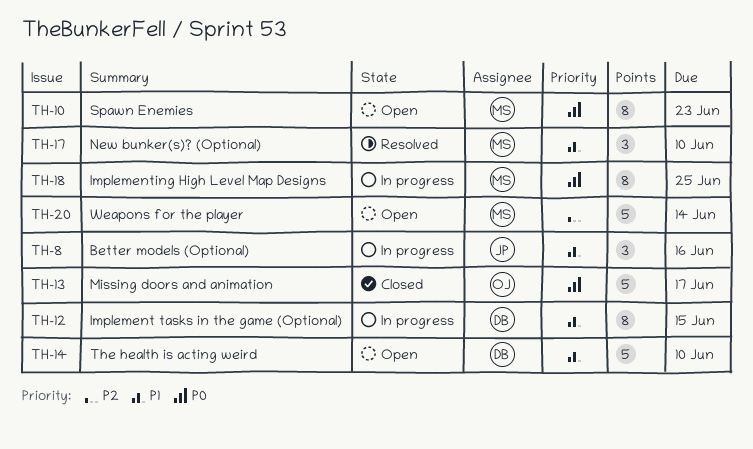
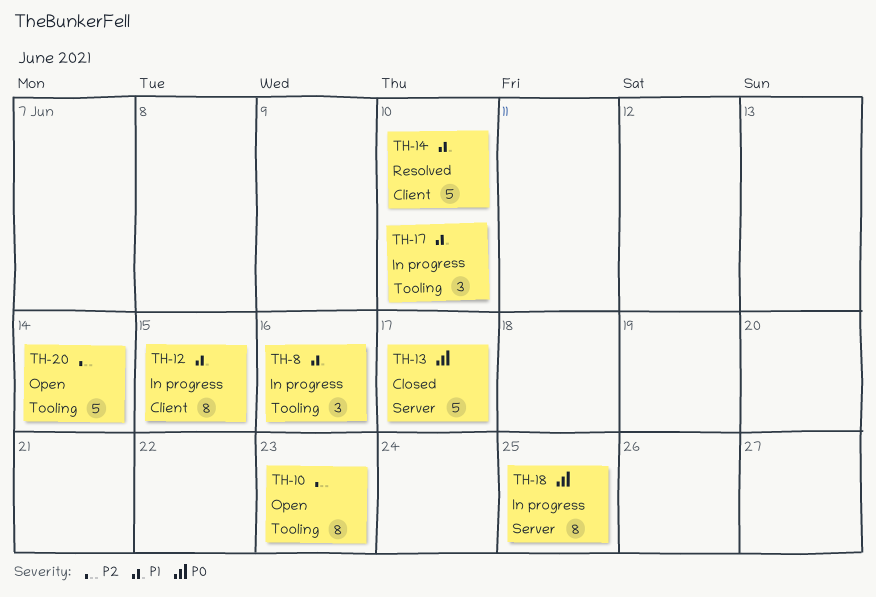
TH-10, priority: P0 -> P2
TH-14, status: Open -> Resolved
TH-17, status: Resolved -> In progress

